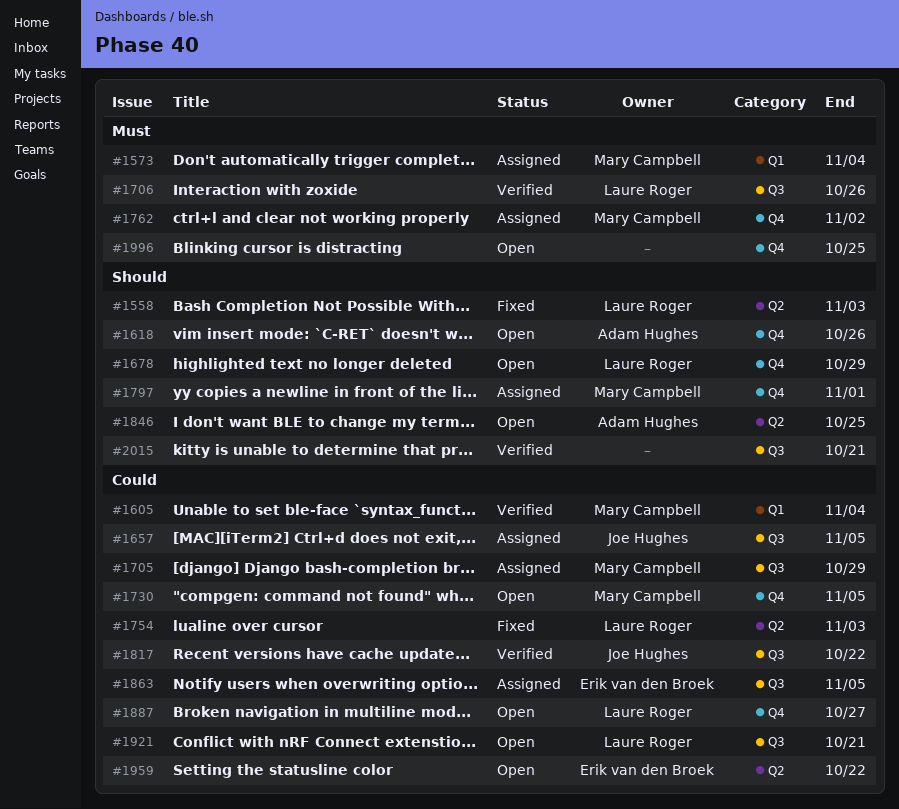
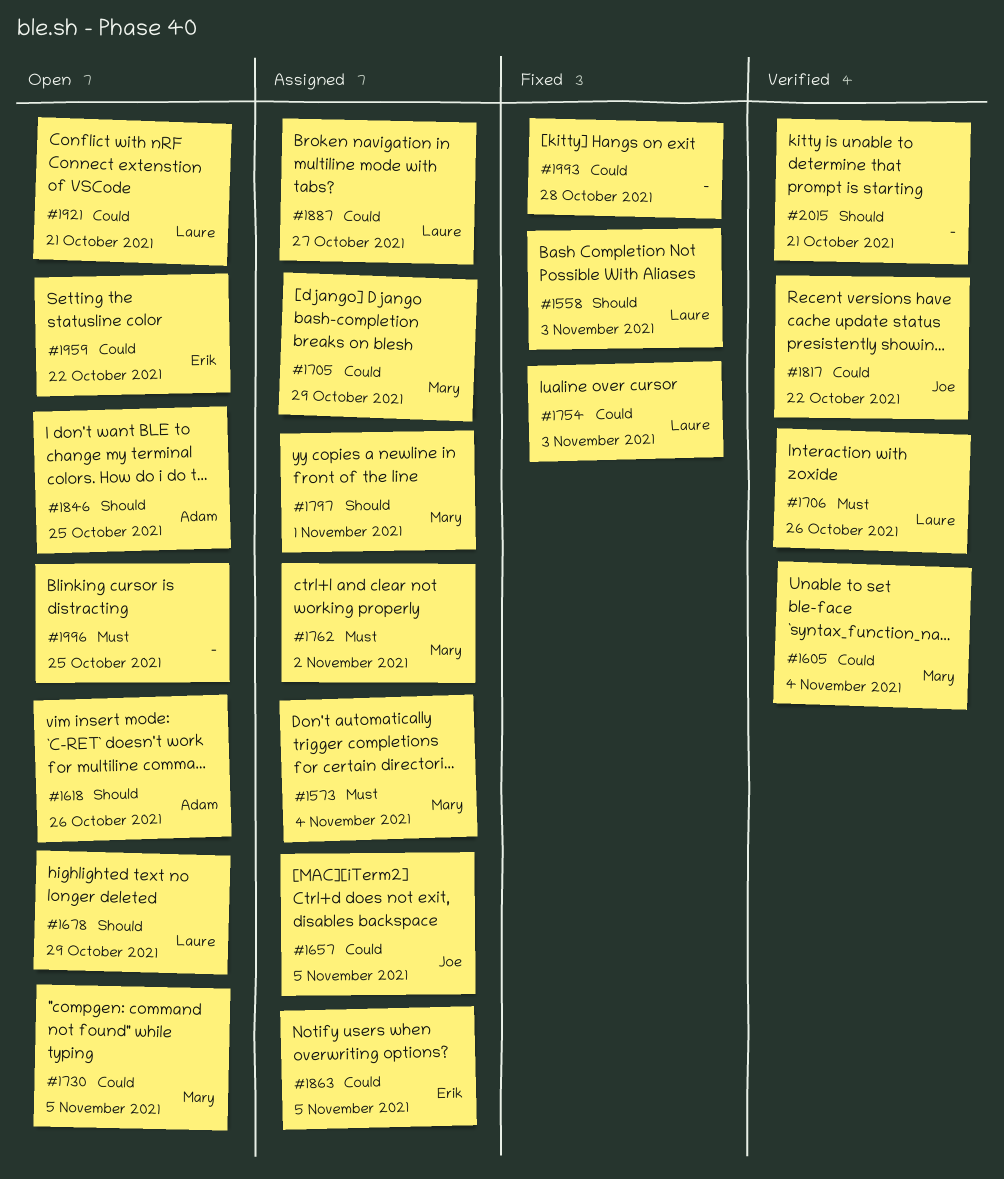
#1887, status: Open -> Assigned
#1993: none -> present

